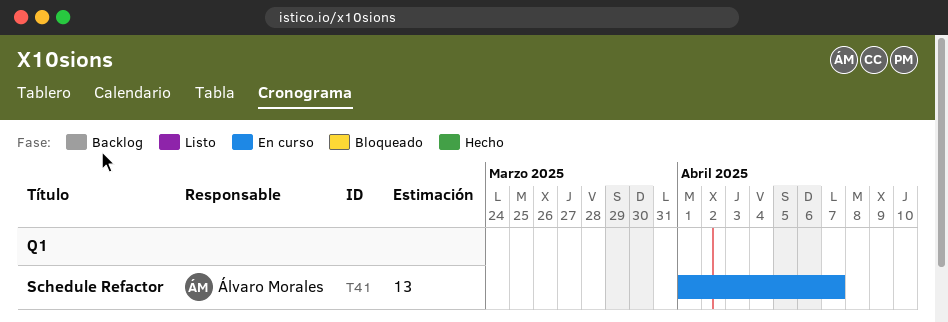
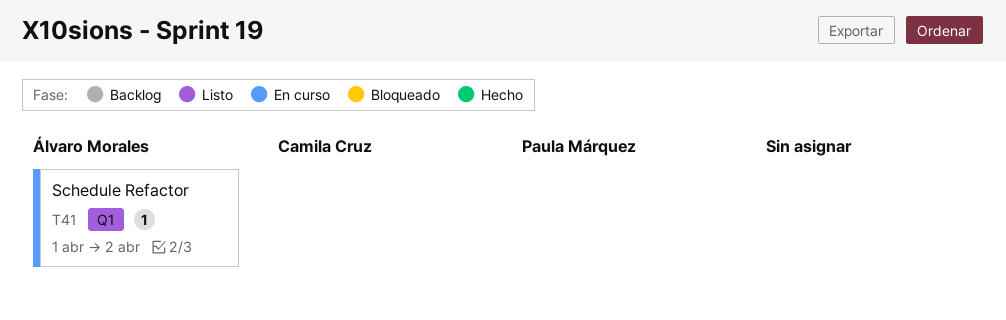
T41, estimate: 13 -> 1
T41, due: Apr 7 -> Apr 2

